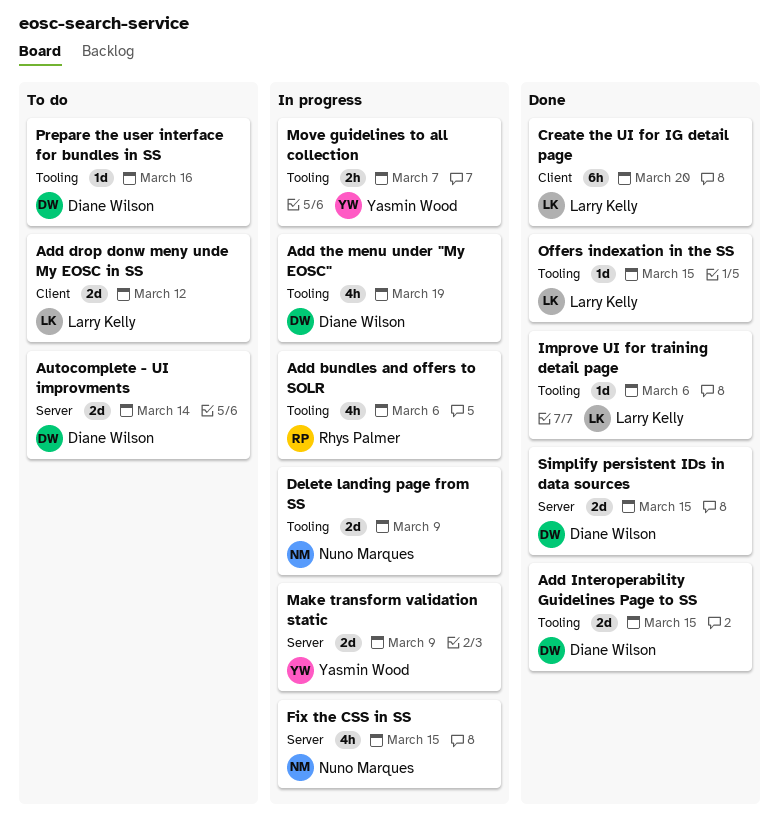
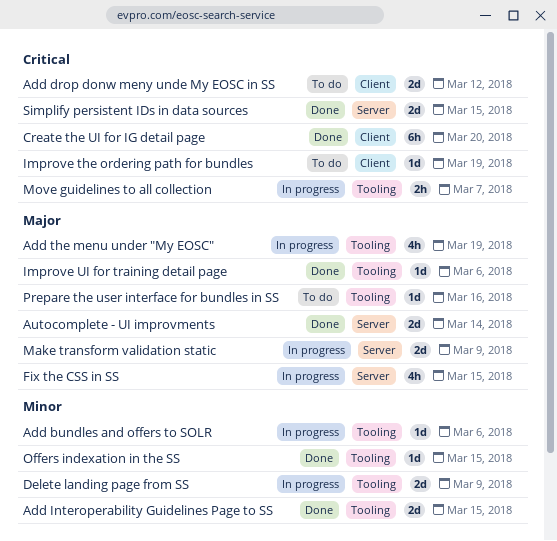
Add bundles and offers to SOLR, estimate: 4h -> 1d
Autocomplete - UI improvments, status: To do -> Done
Improve the ordering path for bundles: none -> present

